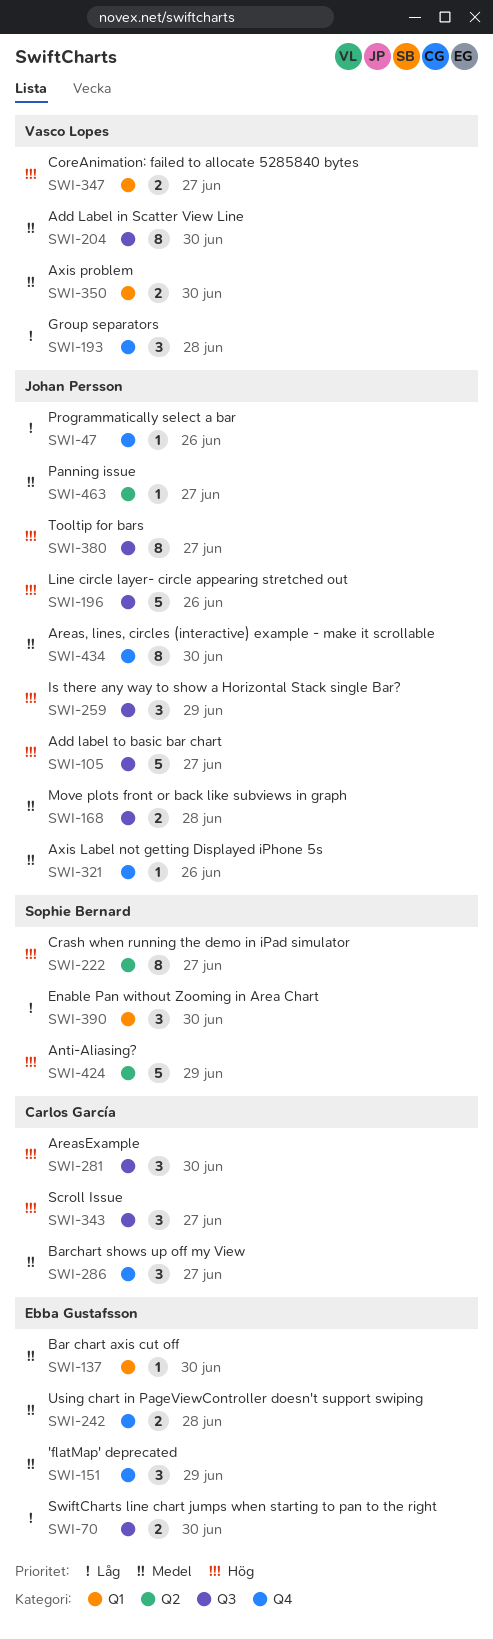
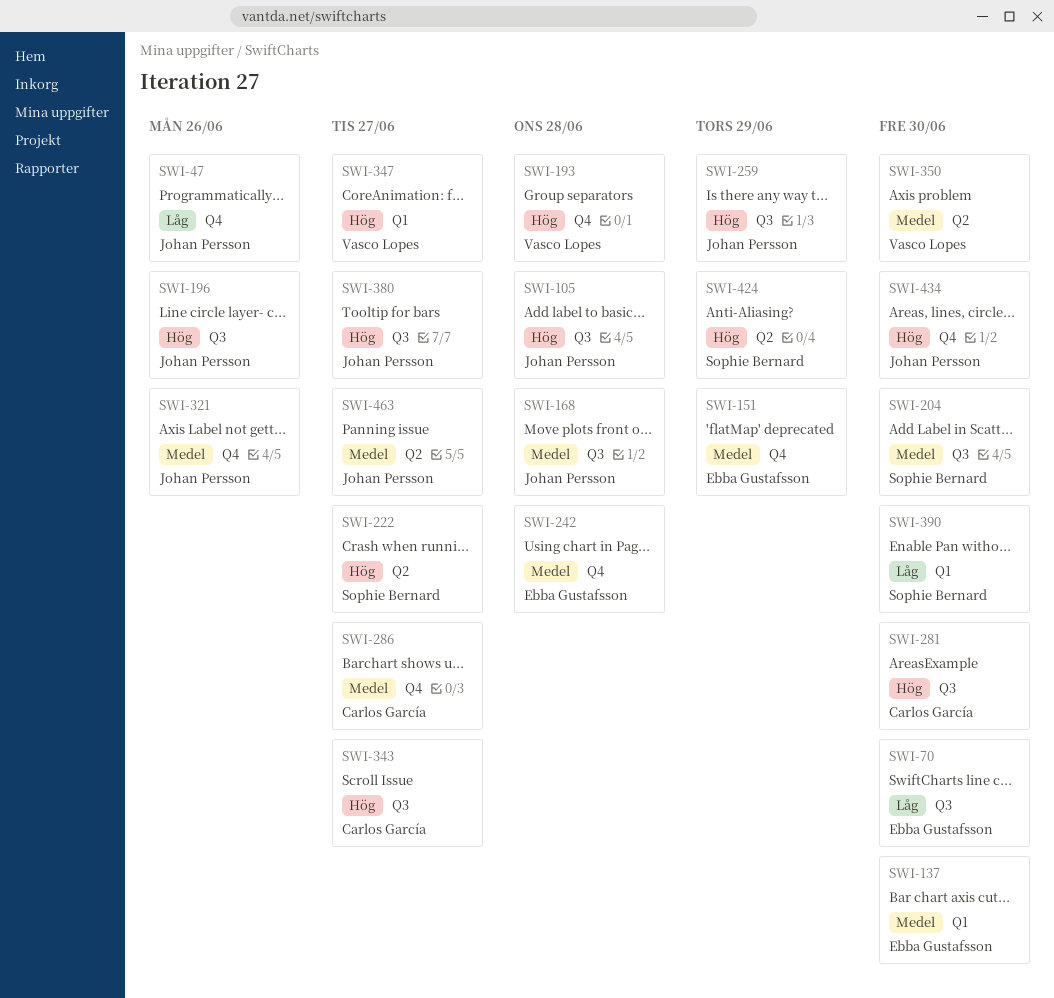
SWI-105, due: Jun 27 -> Jun 28
SWI-193, priority: Låg -> Hög
SWI-204, owner: Vasco Lopes -> Sophie Bernard
SWI-350, label: Q1 -> Q2
SWI-434, priority: Medel -> Hög

